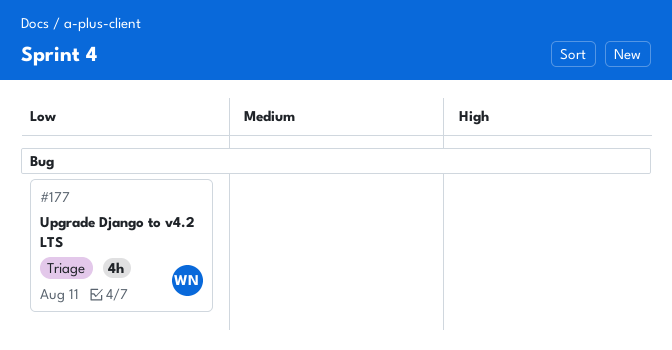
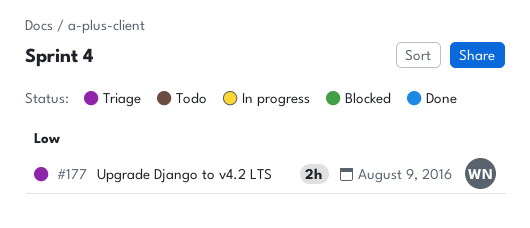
#177, estimate: 4h -> 2h
#177, due: Aug 11 -> Aug 9

